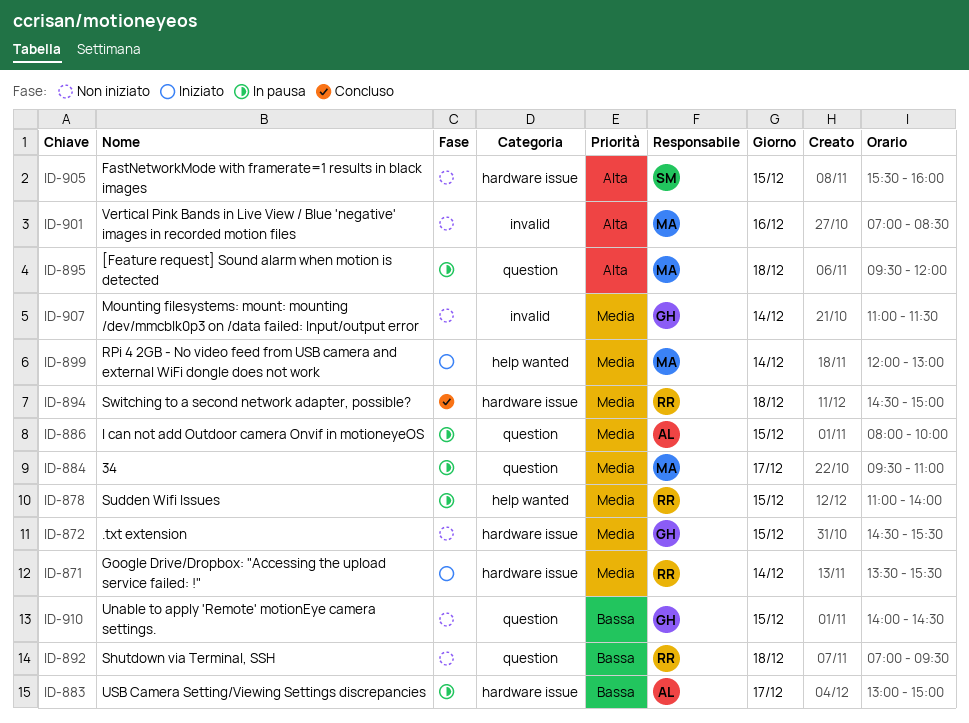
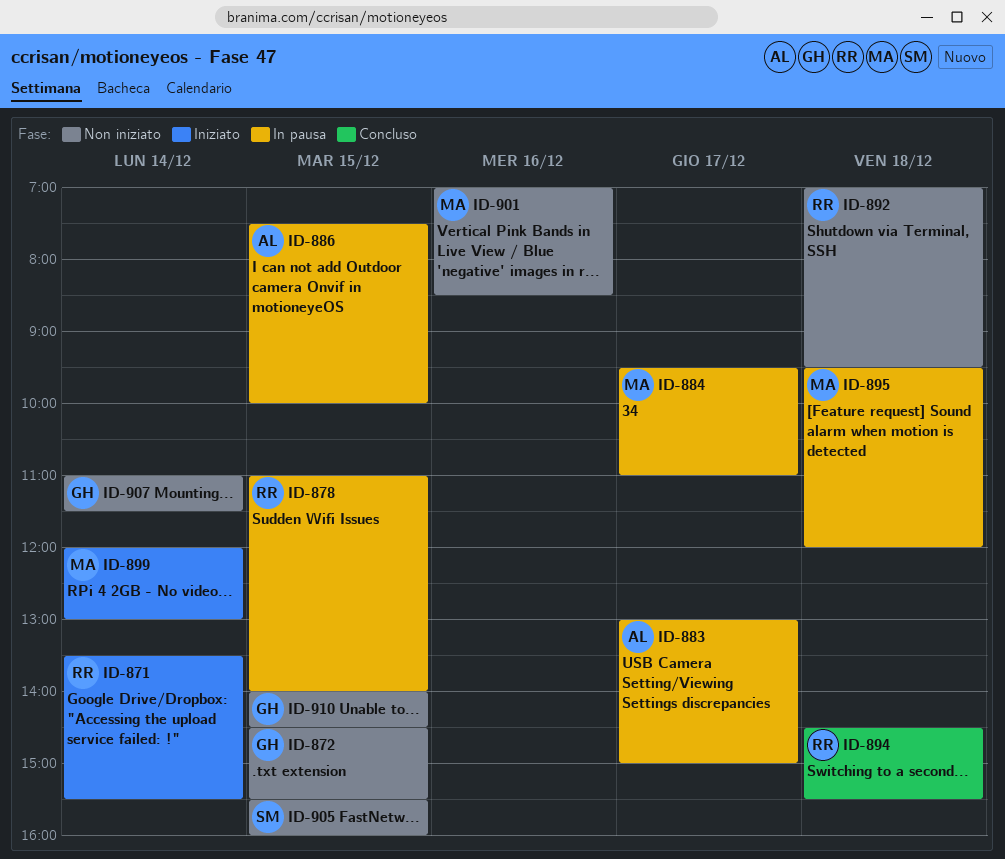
ID-886, begins: 08:00 -> 07:30
ID-894, ends: 15:00 -> 15:30

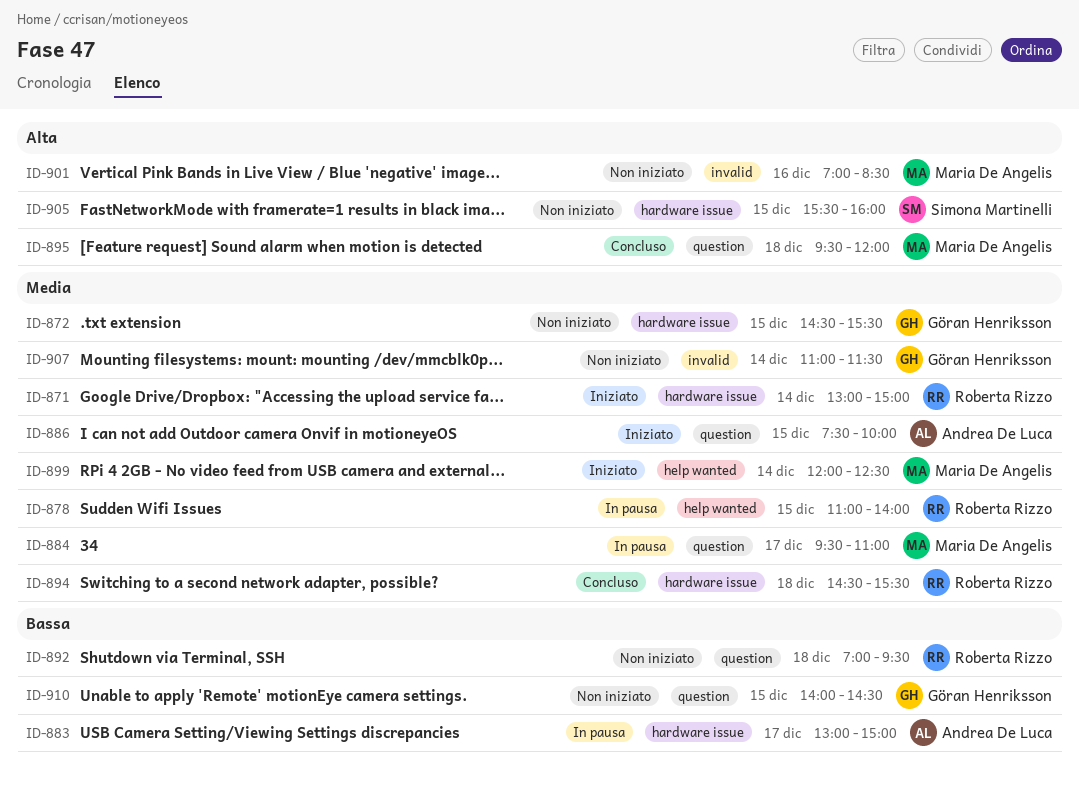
ID-871, begins: 13:30 -> 13:00
ID-871, ends: 15:30 -> 15:00
ID-886, status: In pausa -> Iniziato
ID-895, status: In pausa -> Concluso
ID-899, ends: 13:00 -> 12:30

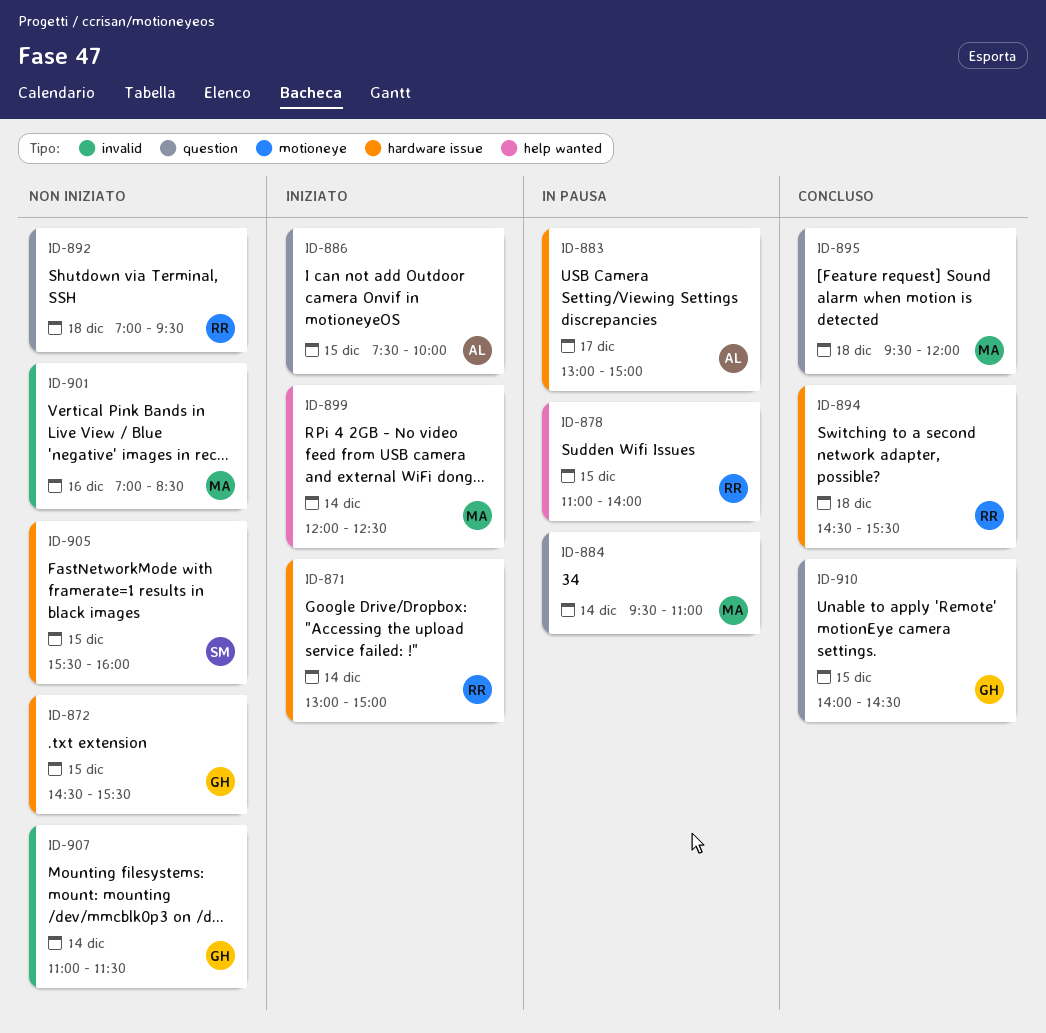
ID-884, day: Dec 17 -> Dec 14
ID-910, status: Non iniziato -> Concluso

